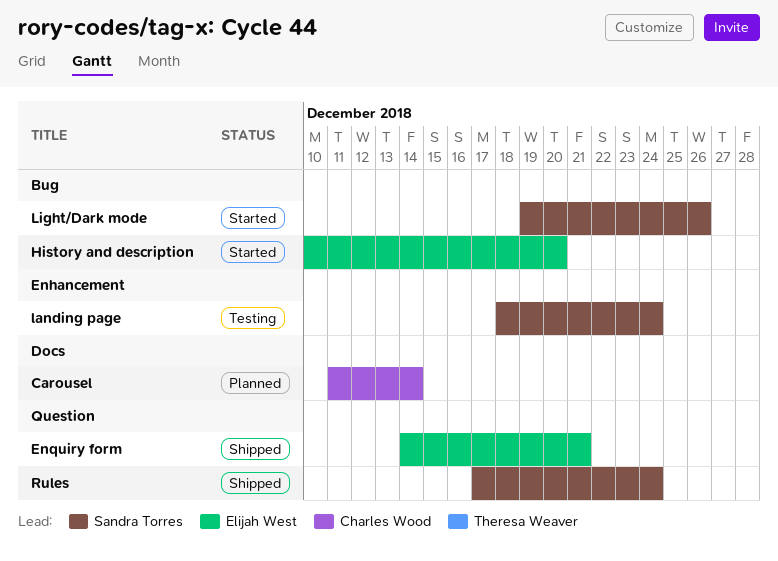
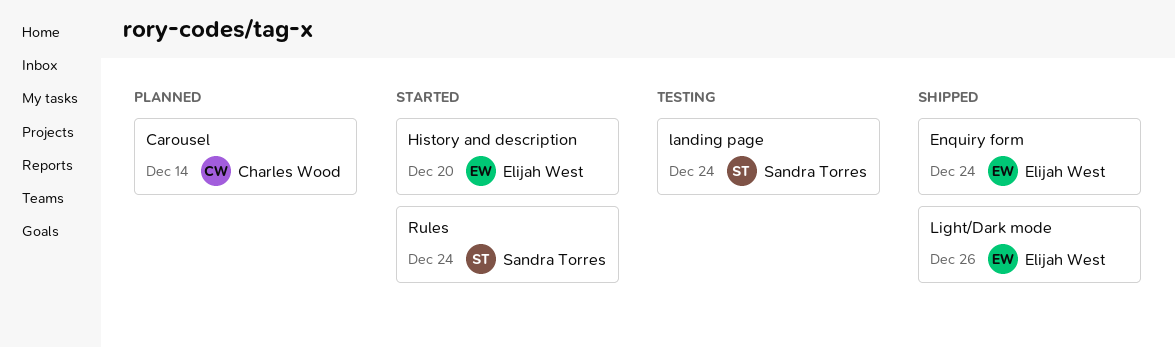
Enquiry form, due: Dec 21 -> Dec 24
Light/Dark mode, status: Started -> Shipped
Light/Dark mode, owner: Sandra Torres -> Elijah West
Rules, status: Shipped -> Started

